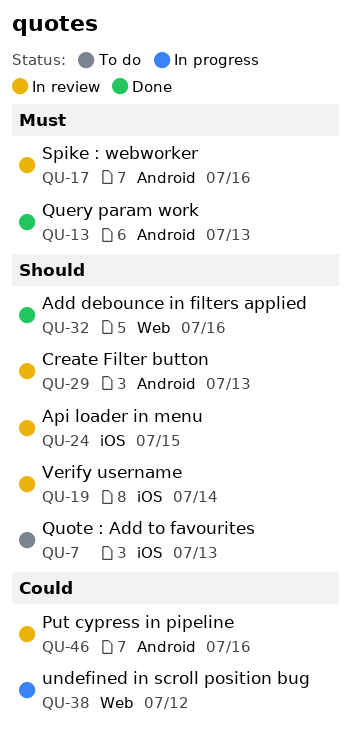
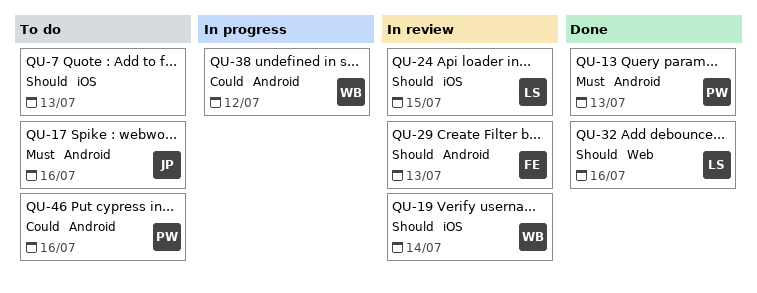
QU-17, status: In review -> To do
QU-38, label: Web -> Android
QU-46, status: In review -> To do

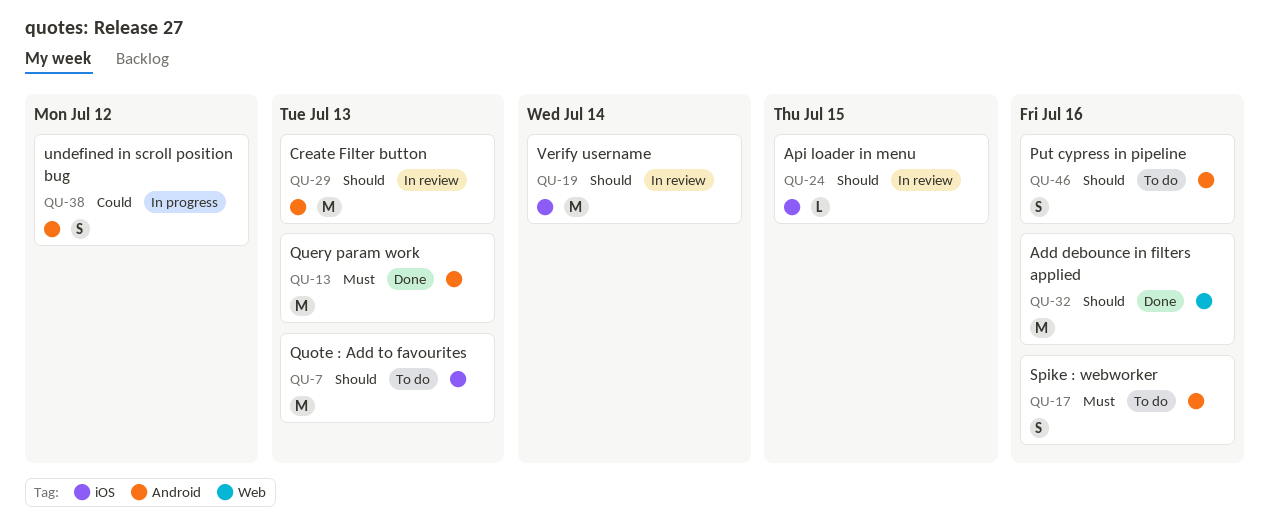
QU-46, priority: Could -> Should

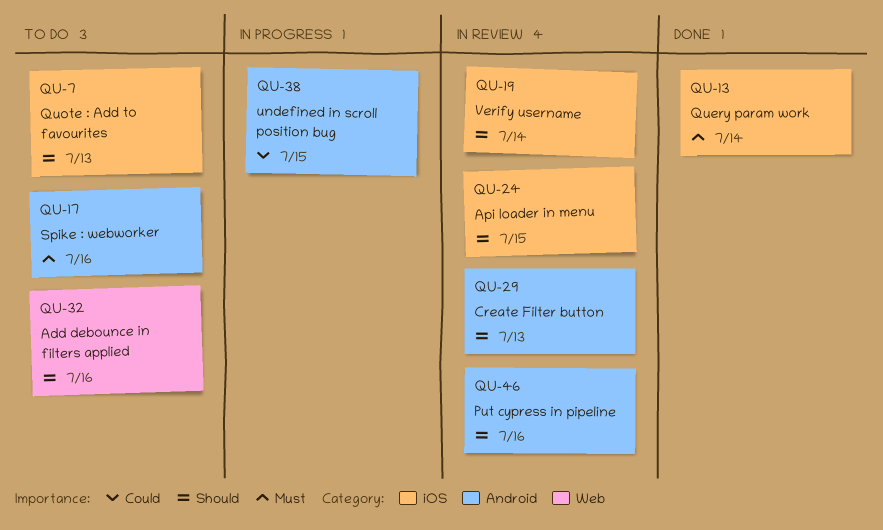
QU-13, label: Android -> iOS
QU-13, due: Jul 13 -> Jul 14
QU-32, status: Done -> To do
QU-38, due: Jul 12 -> Jul 15
QU-46, status: To do -> In review

